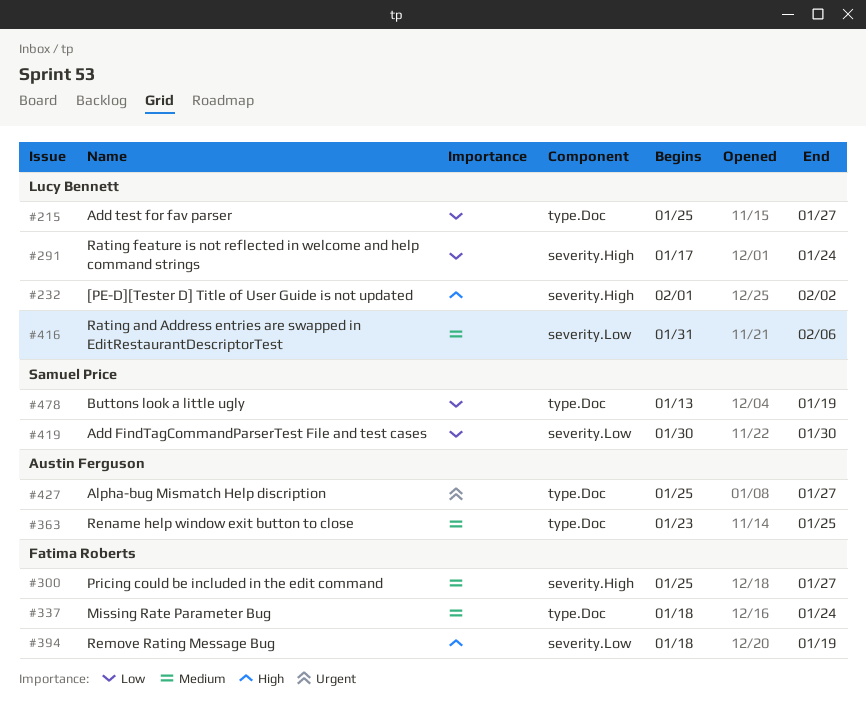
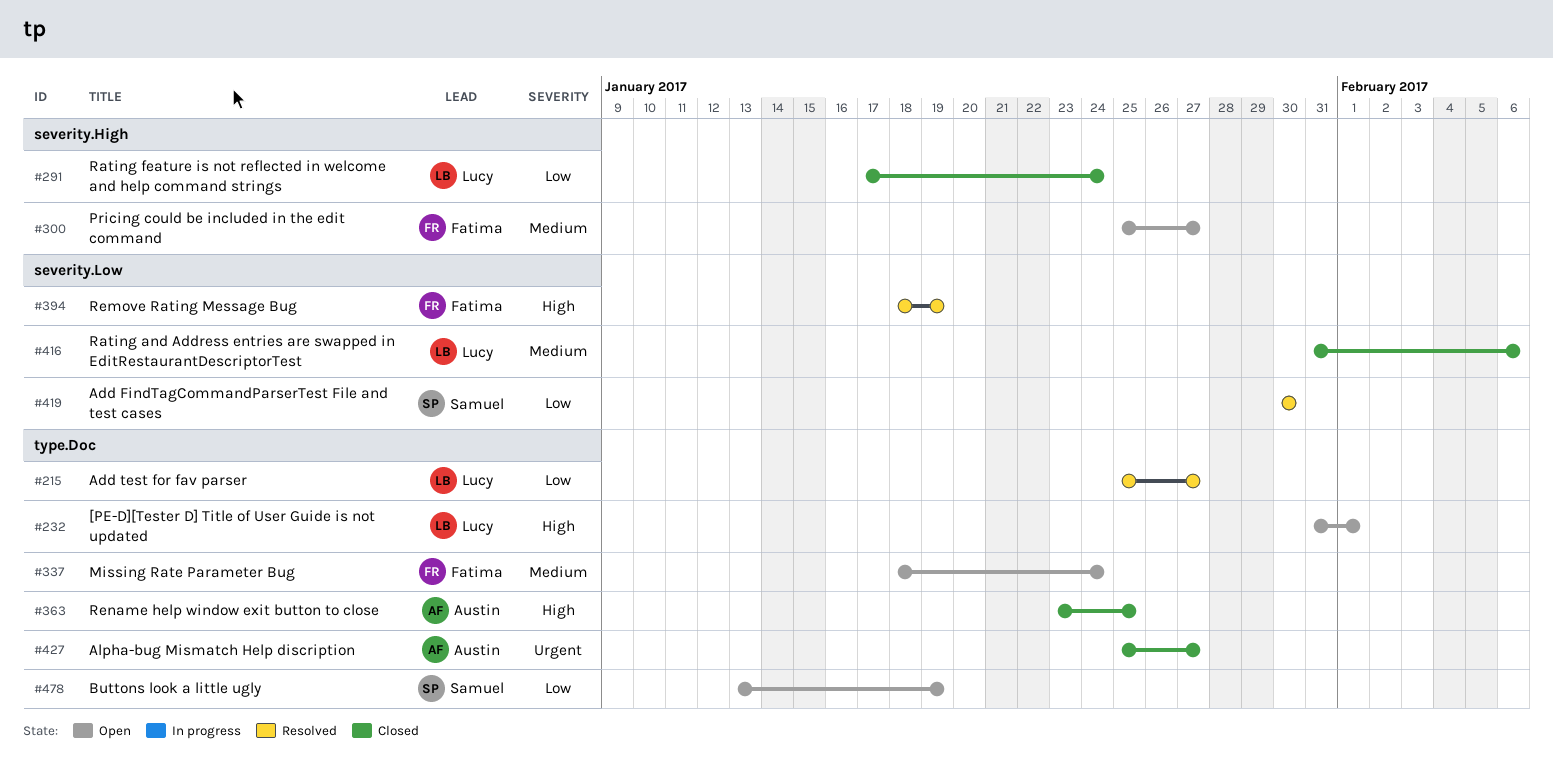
#232, label: severity.High -> type.Doc
#232, start: Feb 1 -> Jan 31
#232, due: Feb 2 -> Feb 1
#363, priority: Medium -> High

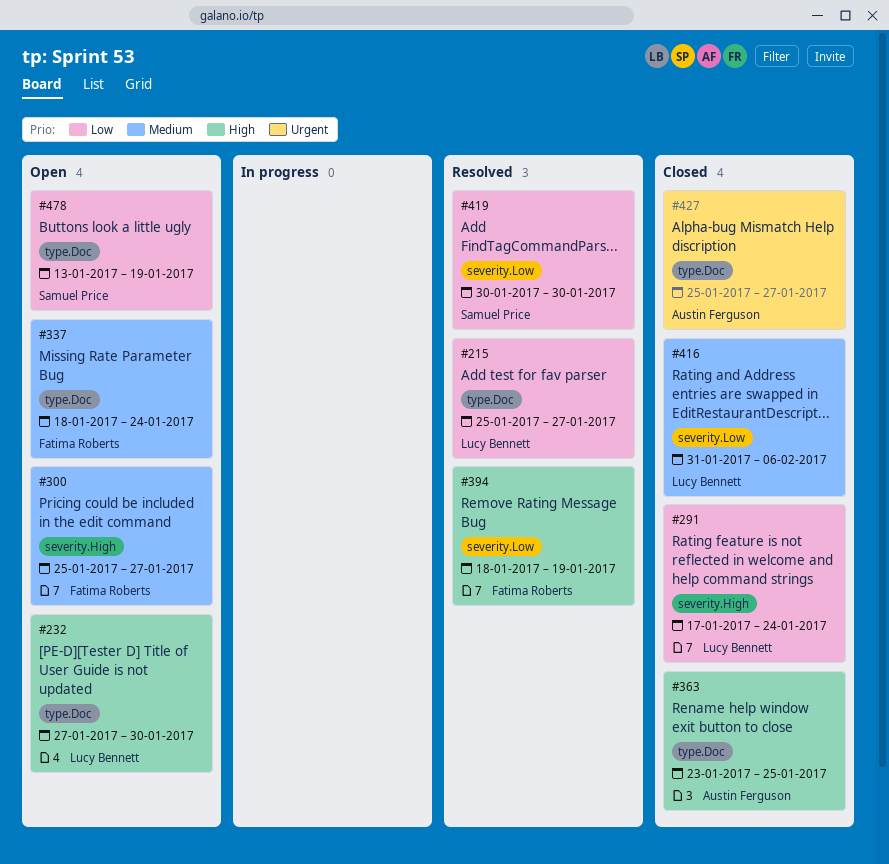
#232, start: Jan 31 -> Jan 27
#232, due: Feb 1 -> Jan 30

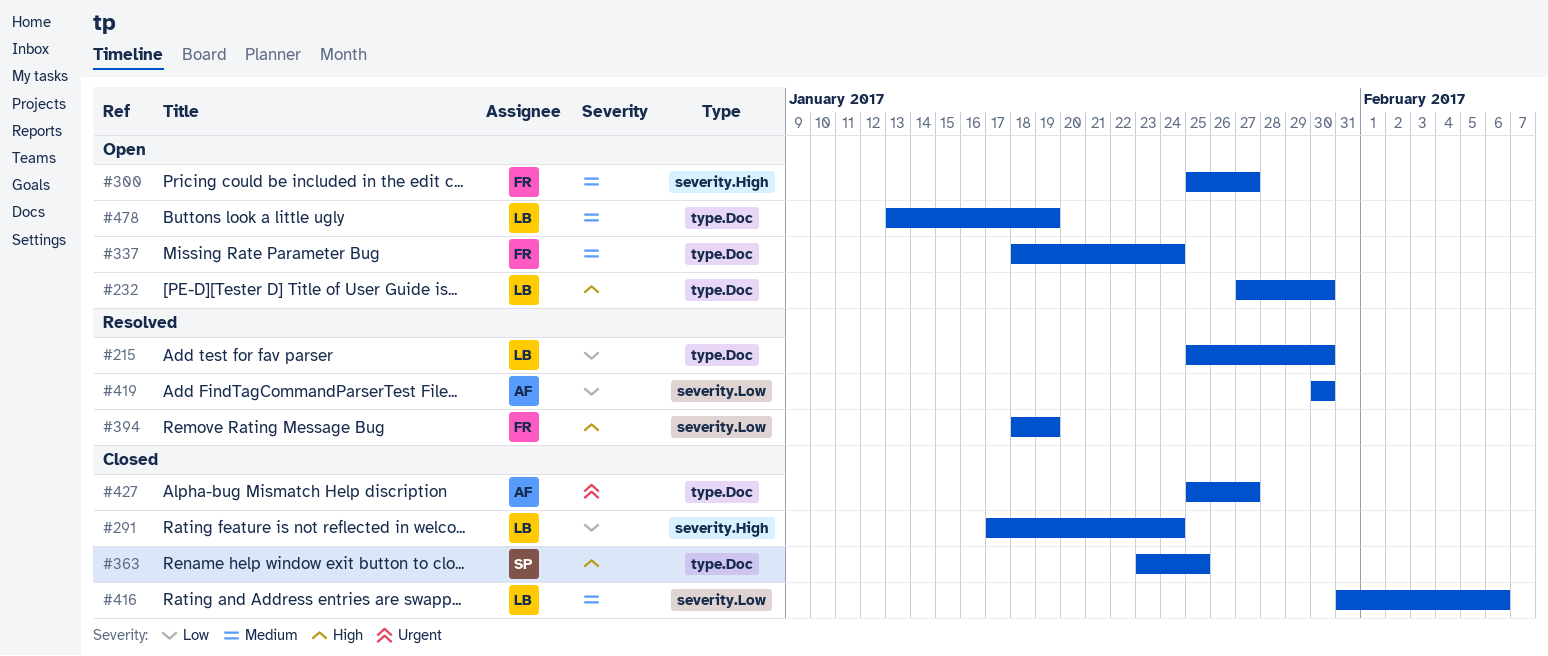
#215, due: Jan 27 -> Jan 30
#363, owner: Austin Ferguson -> Samuel Price
#419, owner: Samuel Price -> Austin Ferguson
#478, owner: Samuel Price -> Lucy Bennett
#478, priority: Low -> Medium

